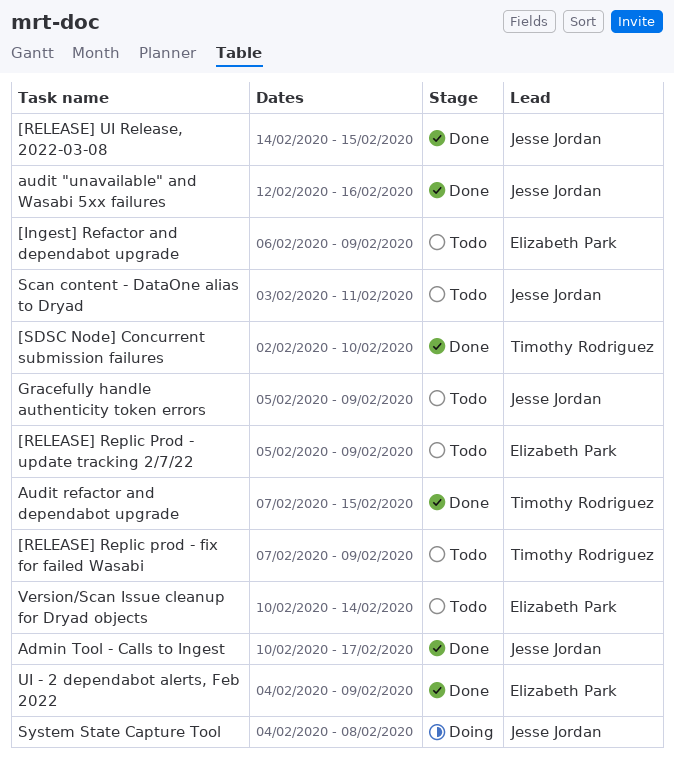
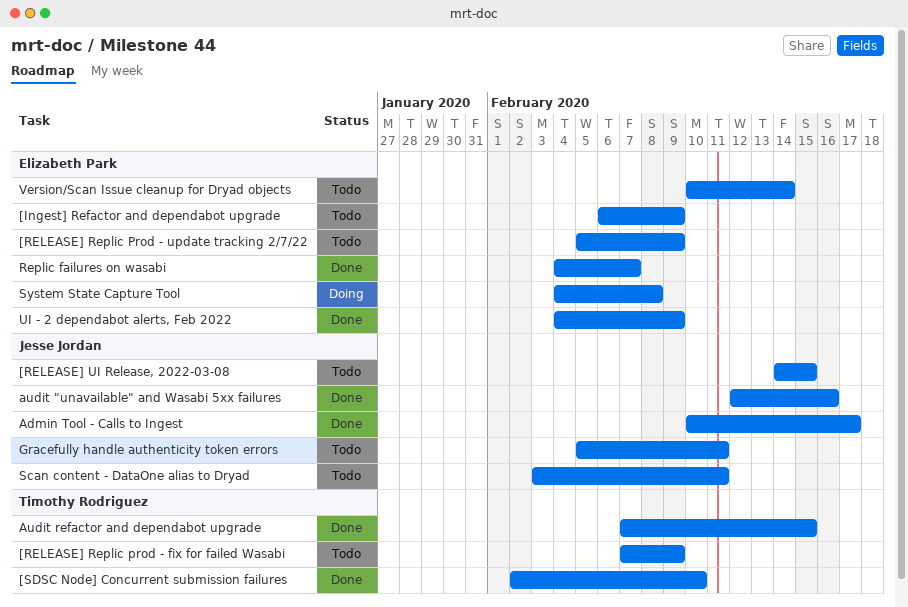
[RELEASE] UI Release, 2022-03-08, status: Done -> Todo
Gracefully handle authenticity token errors, due: Feb 9 -> Feb 11
Replic failures on wasabi: none -> present
System State Capture Tool, owner: Jesse Jordan -> Elizabeth Park

